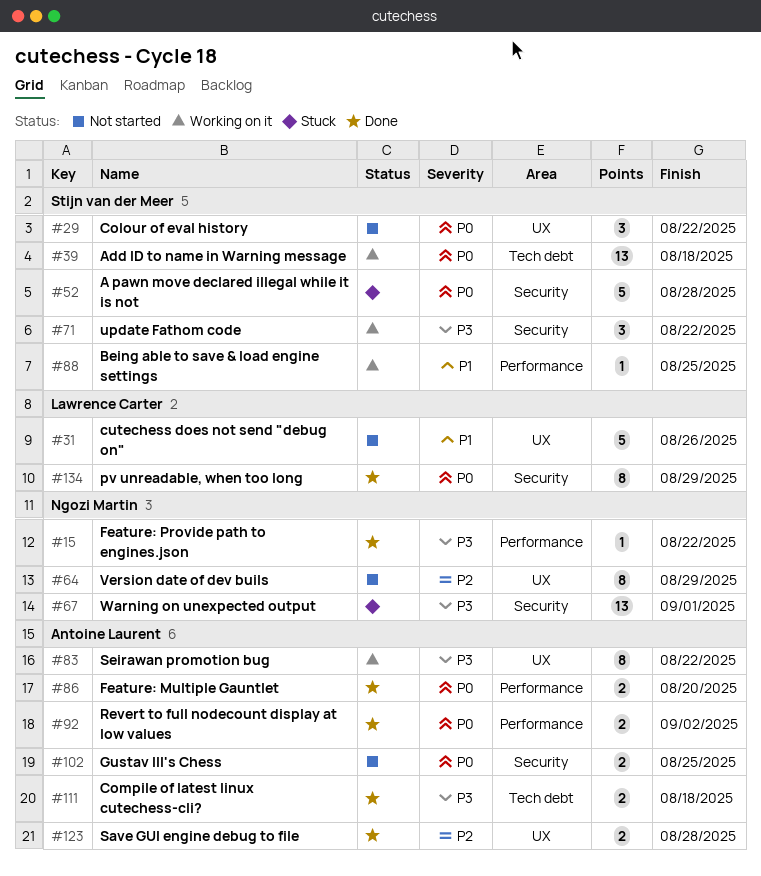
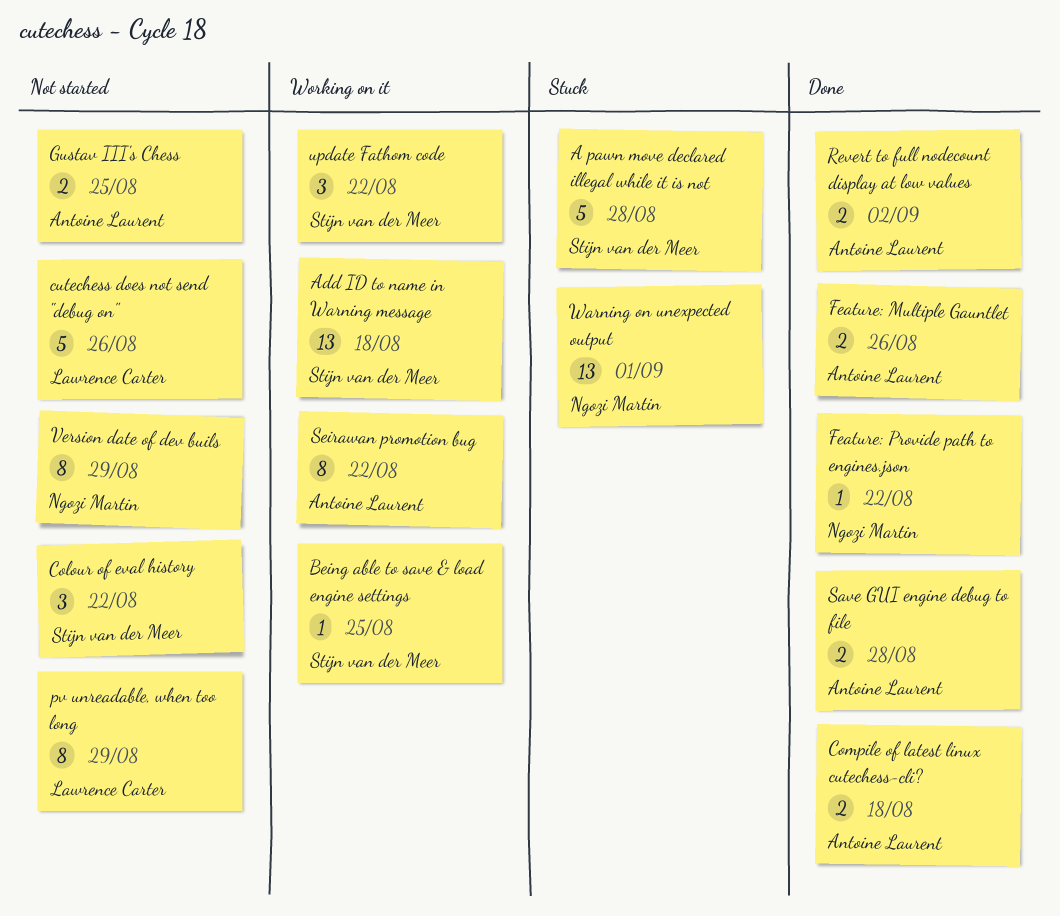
Feature: Multiple Gauntlet, due: Aug 20 -> Aug 26
pv unreadable, when too long, status: Done -> Not started

